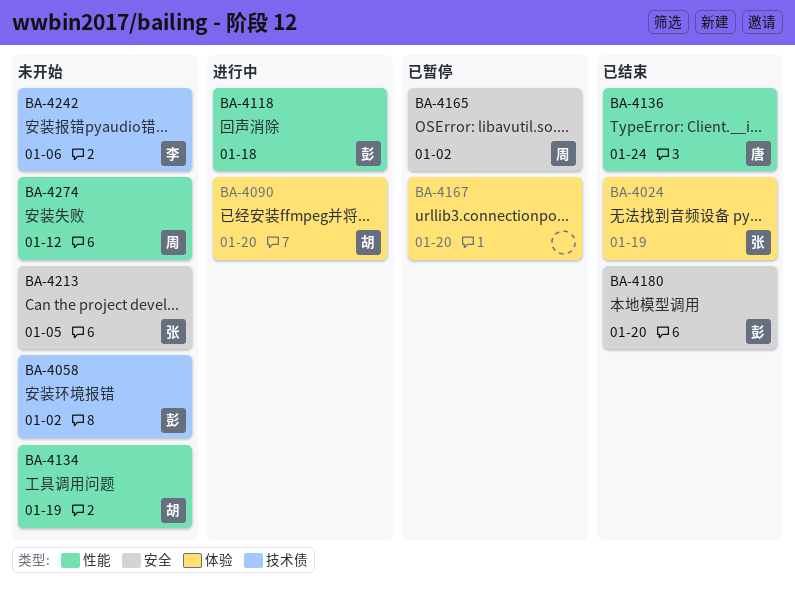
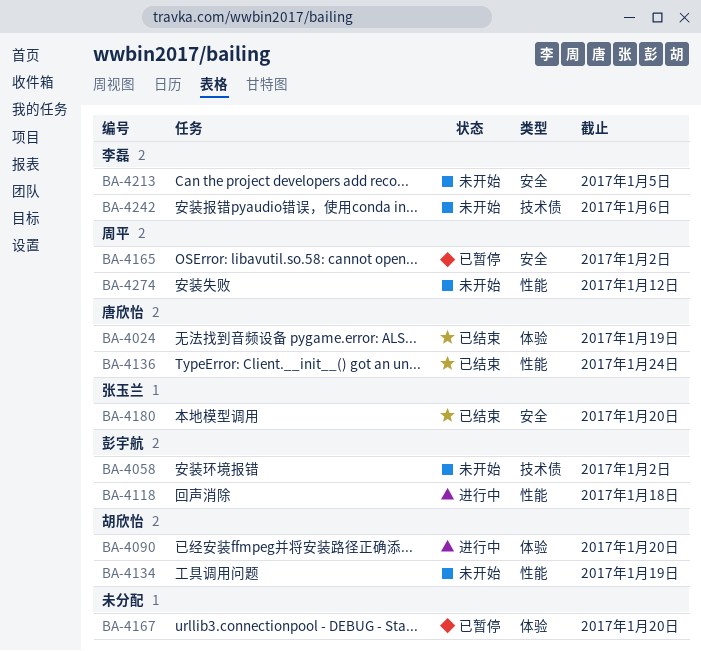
BA-4024, owner: 张玉兰 -> 唐欣怡
BA-4180, owner: 彭宇航 -> 张玉兰
BA-4213, owner: 张玉兰 -> 李磊

